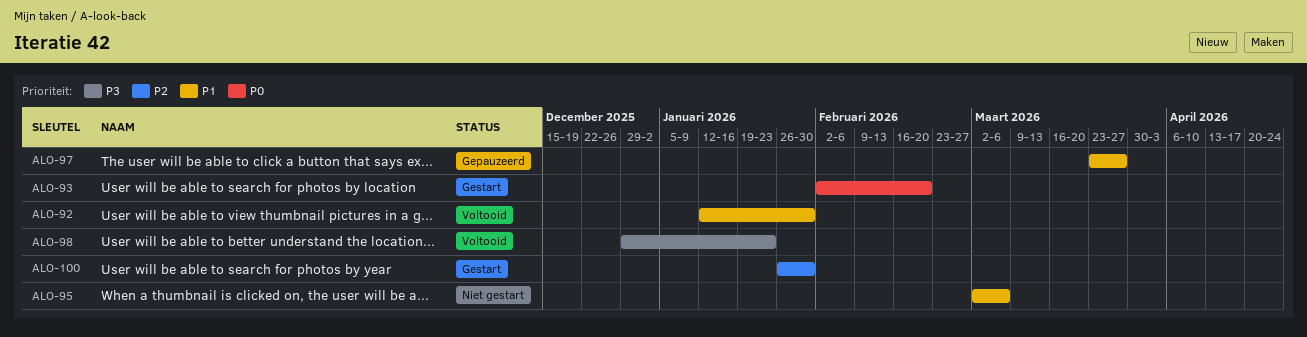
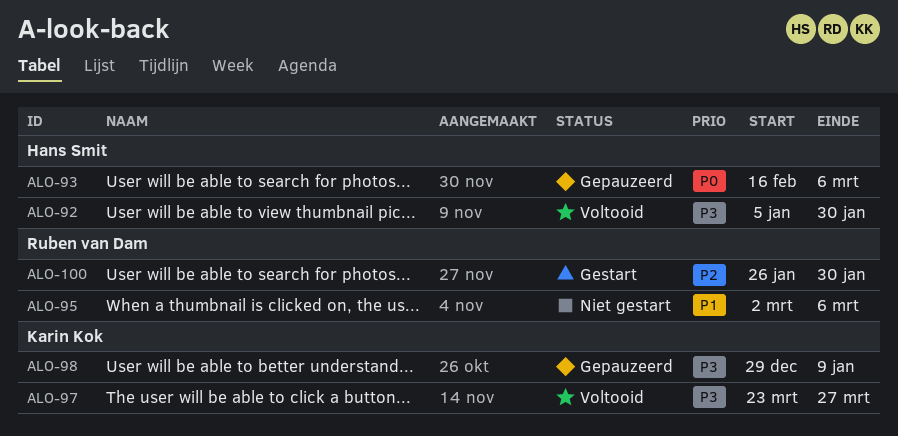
ALO-92, priority: P1 -> P3
ALO-92, start: Jan 12 -> Jan 5
ALO-93, status: Gestart -> Gepauzeerd
ALO-93, start: Feb 2 -> Feb 16
ALO-93, due: Feb 20 -> Mar 6
ALO-97, status: Gepauzeerd -> Voltooid
ALO-97, priority: P1 -> P3
ALO-98, status: Voltooid -> Gepauzeerd
ALO-98, due: Jan 23 -> Jan 9

